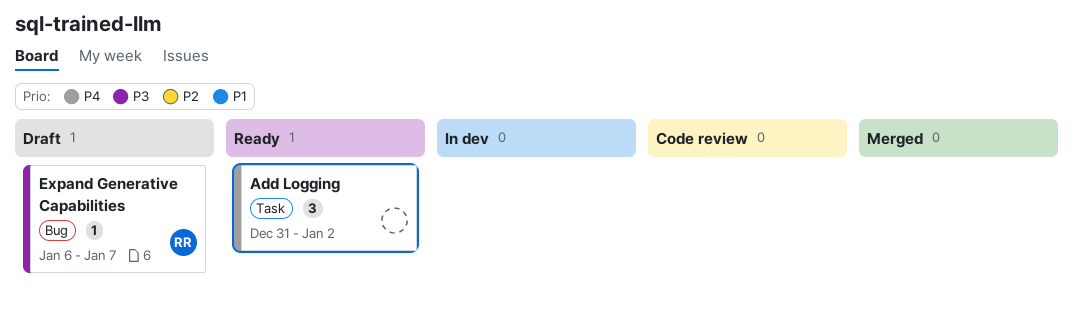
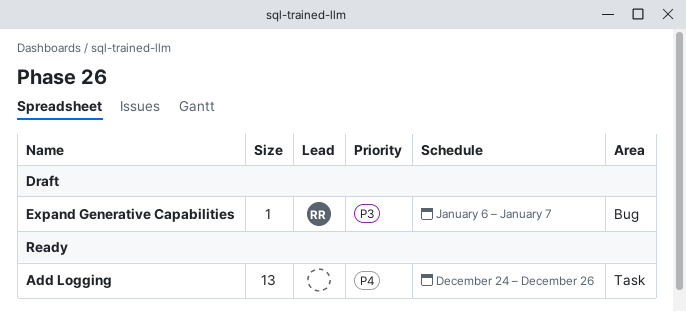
Add Logging, estimate: 3 -> 13
Add Logging, start: Dec 31 -> Dec 24
Add Logging, due: Jan 2 -> Dec 26

